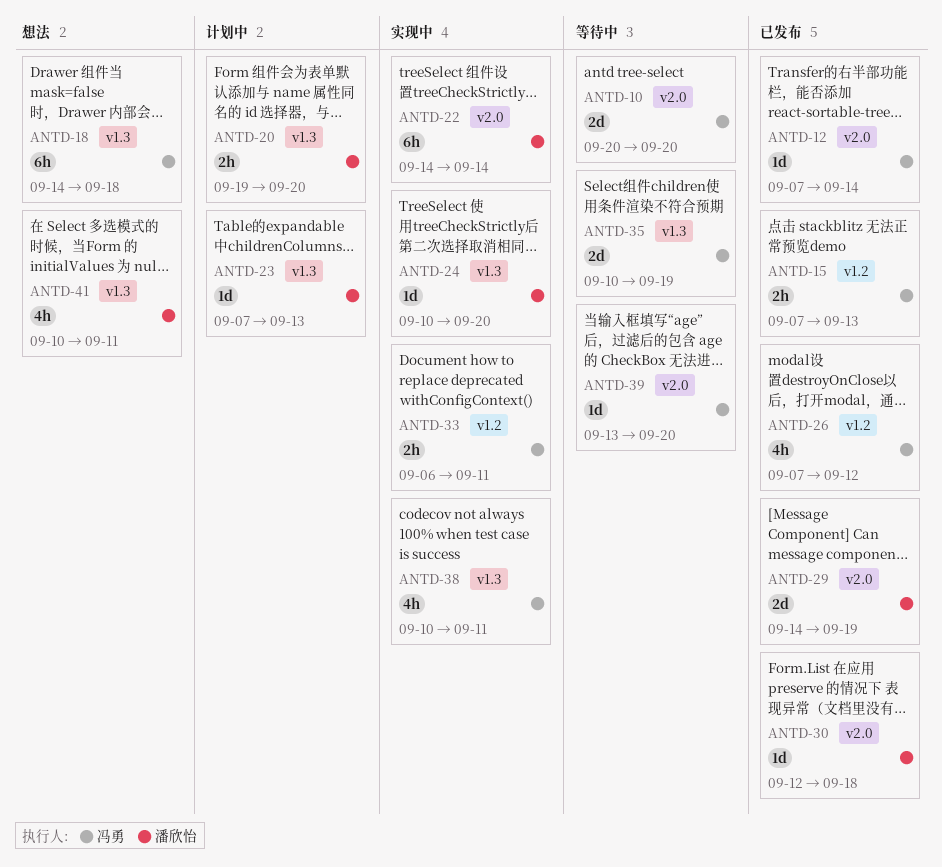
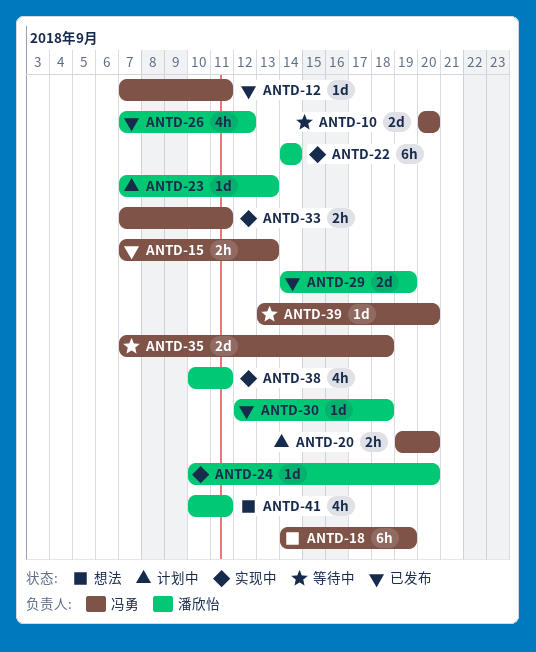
ANTD-12, due: Sep 14 -> Sep 11
ANTD-18, due: Sep 18 -> Sep 19
ANTD-20, owner: 潘欣怡 -> 冯勇
ANTD-26, owner: 冯勇 -> 潘欣怡
ANTD-33, start: Sep 6 -> Sep 7
ANTD-35, start: Sep 10 -> Sep 7
ANTD-35, due: Sep 19 -> Sep 18
ANTD-38, owner: 冯勇 -> 潘欣怡

